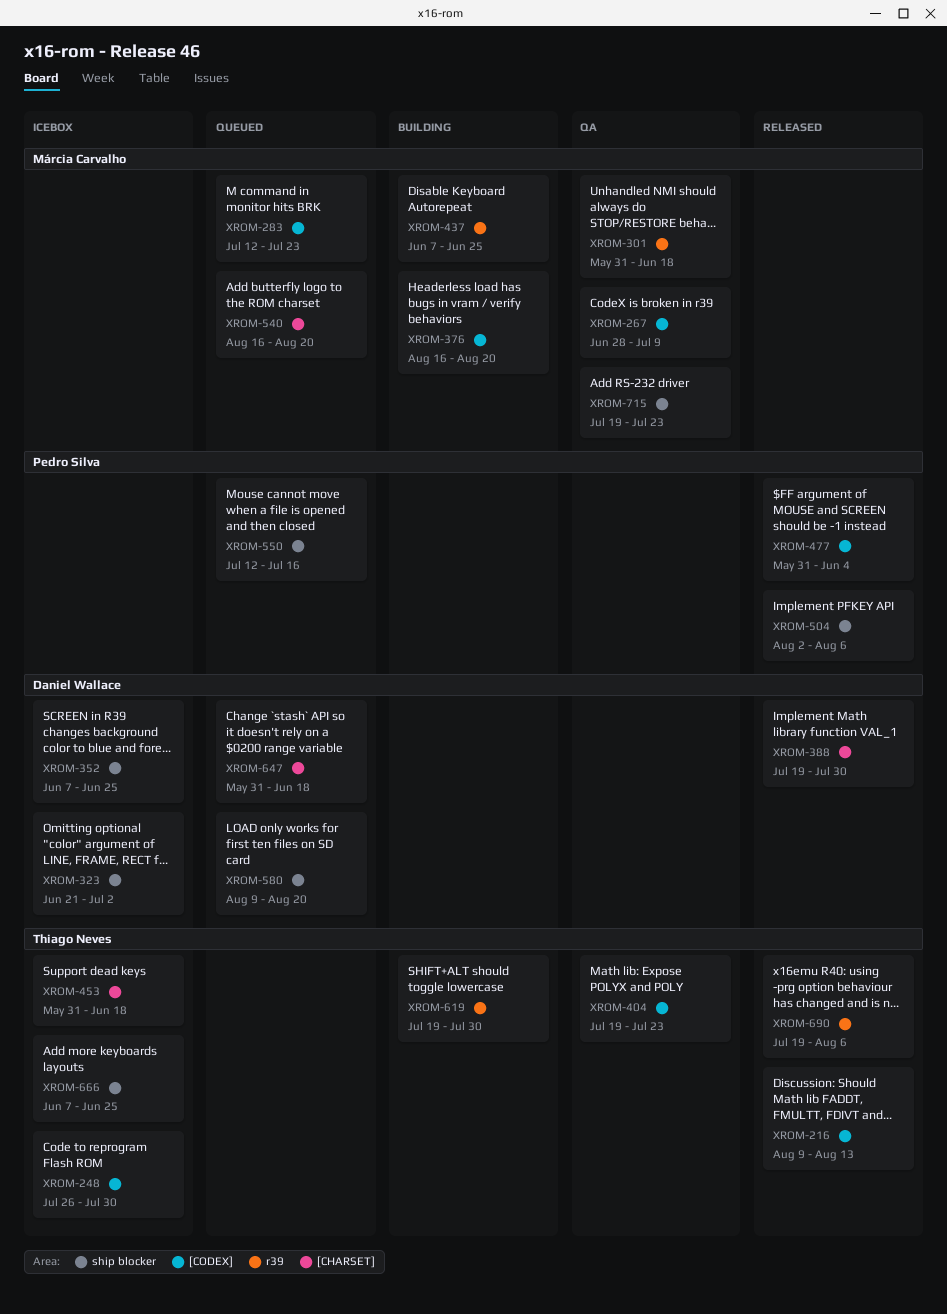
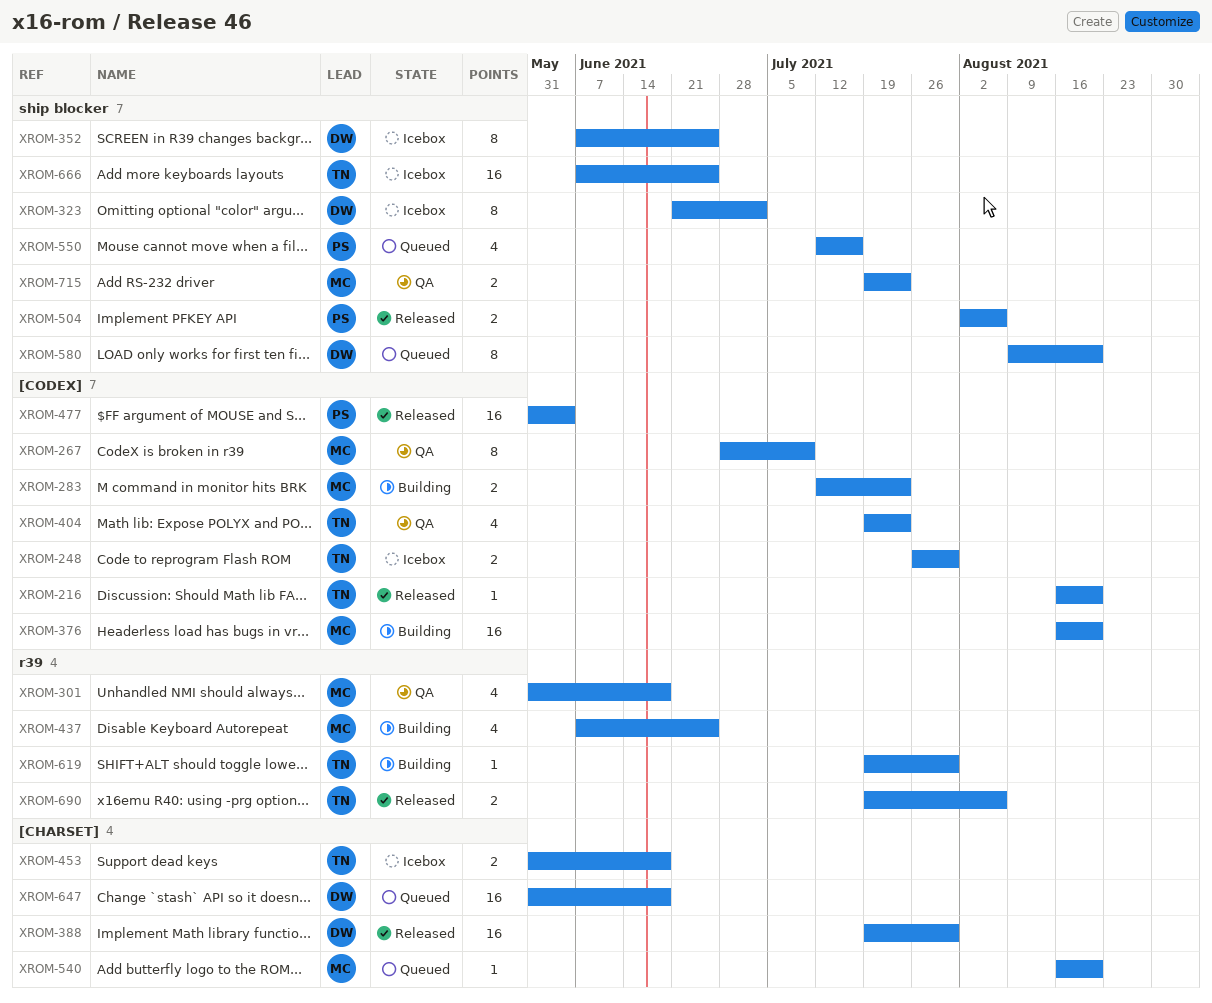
XROM-216, start: Aug 9 -> Aug 16
XROM-216, due: Aug 13 -> Aug 20
XROM-283, status: Queued -> Building

